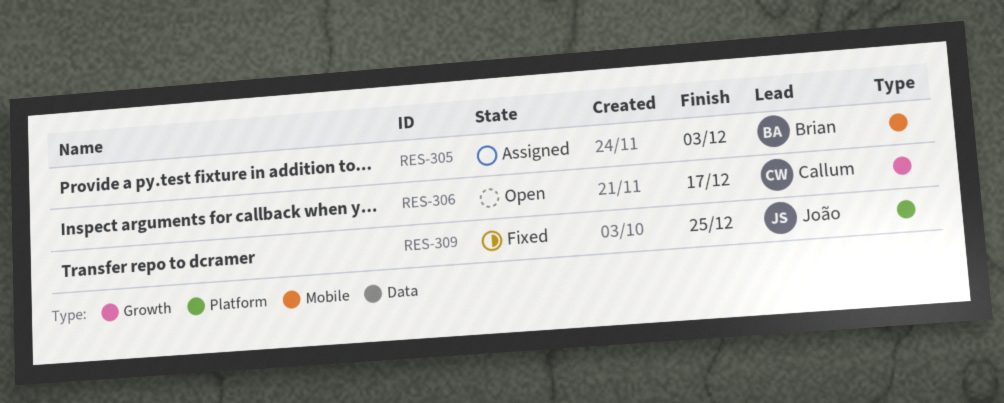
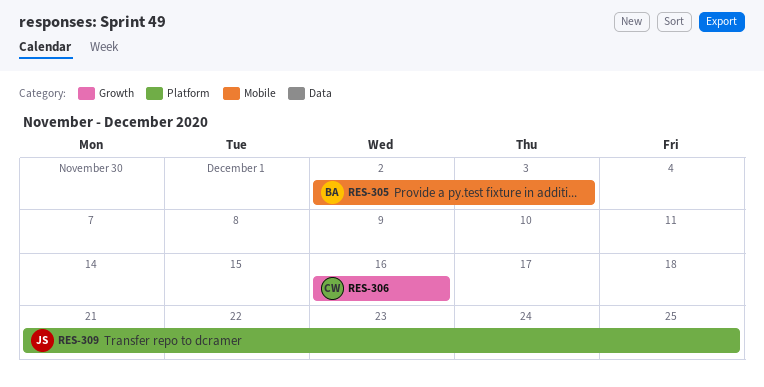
RES-306, due: Dec 17 -> Dec 16

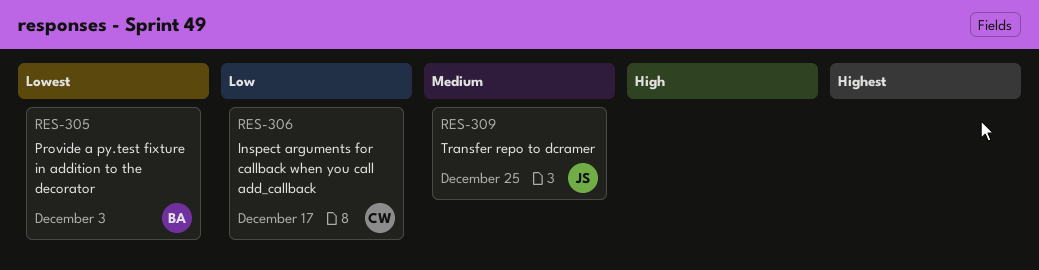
RES-306, due: Dec 16 -> Dec 17

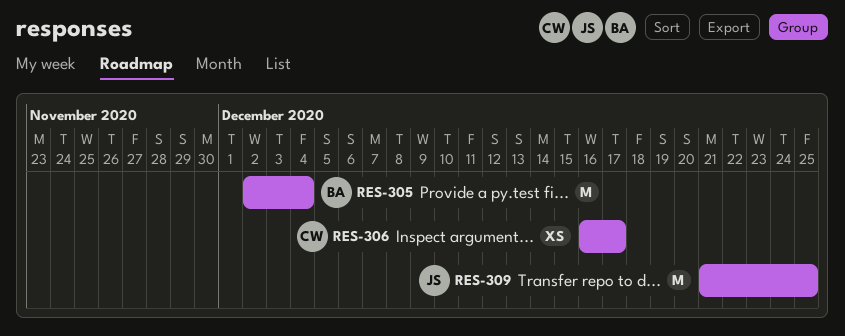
RES-305, due: Dec 3 -> Dec 4

